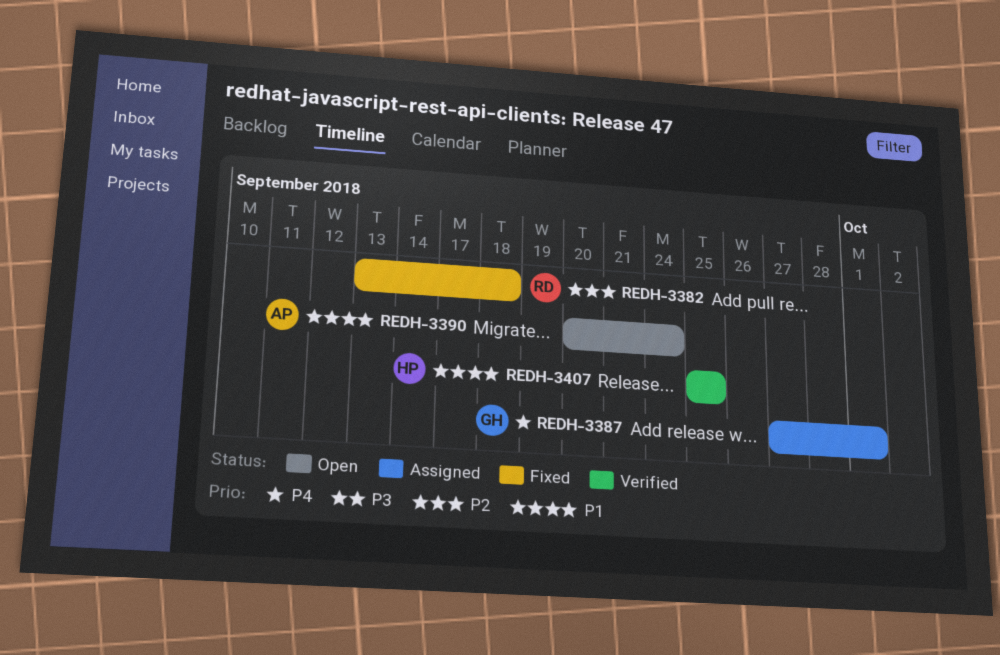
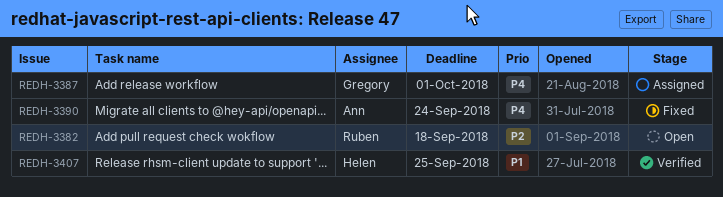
REDH-3382, status: Fixed -> Open
REDH-3390, status: Open -> Fixed
REDH-3390, priority: P1 -> P4

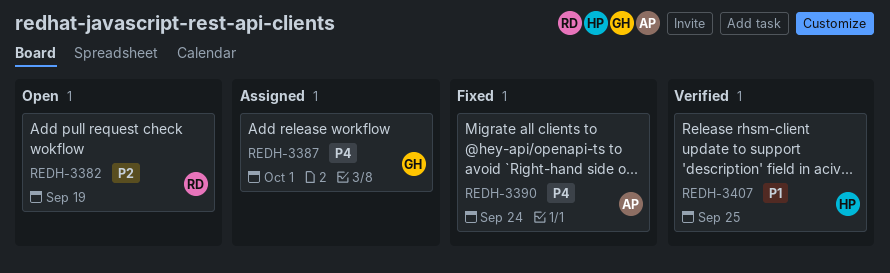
REDH-3382, due: Sep 18 -> Sep 19

